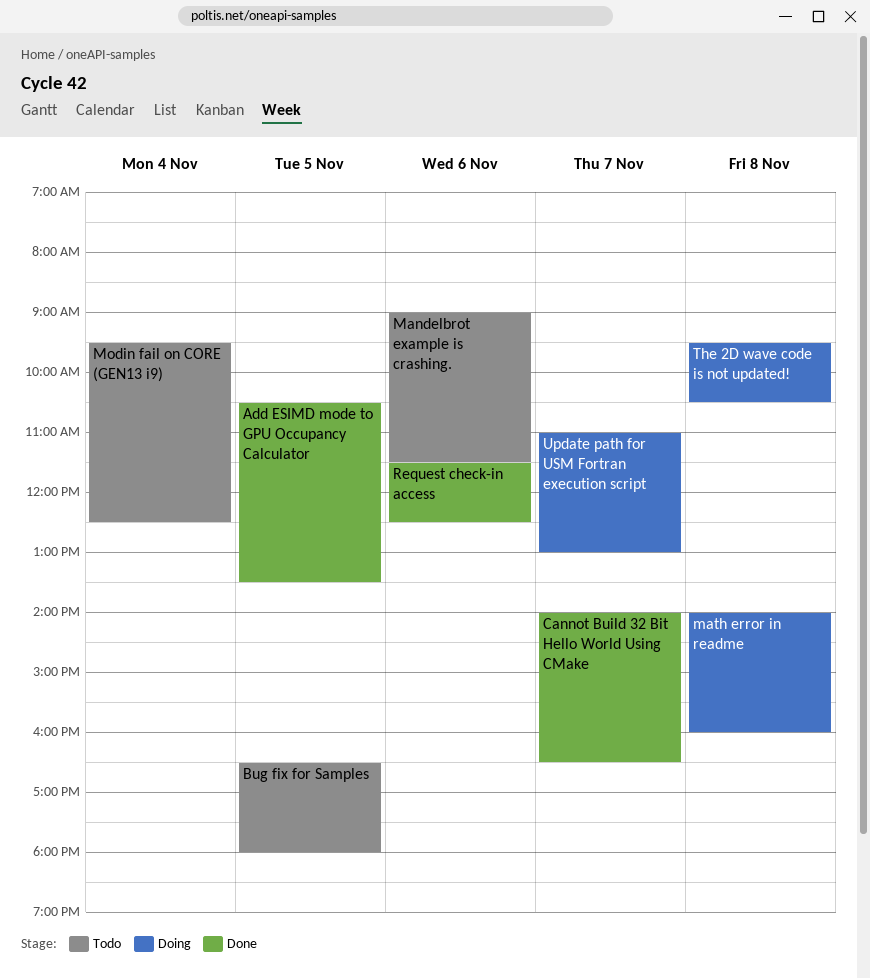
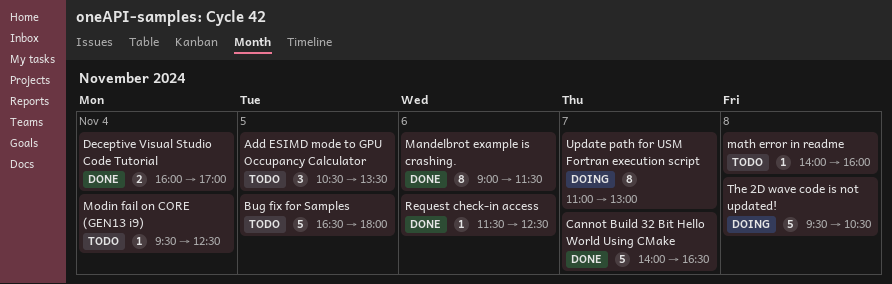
Add ESIMD mode to GPU Occupancy Calculator, status: Done -> Todo
Deceptive Visual Studio Code Tutorial: none -> present
Mandelbrot example is crashing., status: Todo -> Done
math error in readme, status: Doing -> Todo

